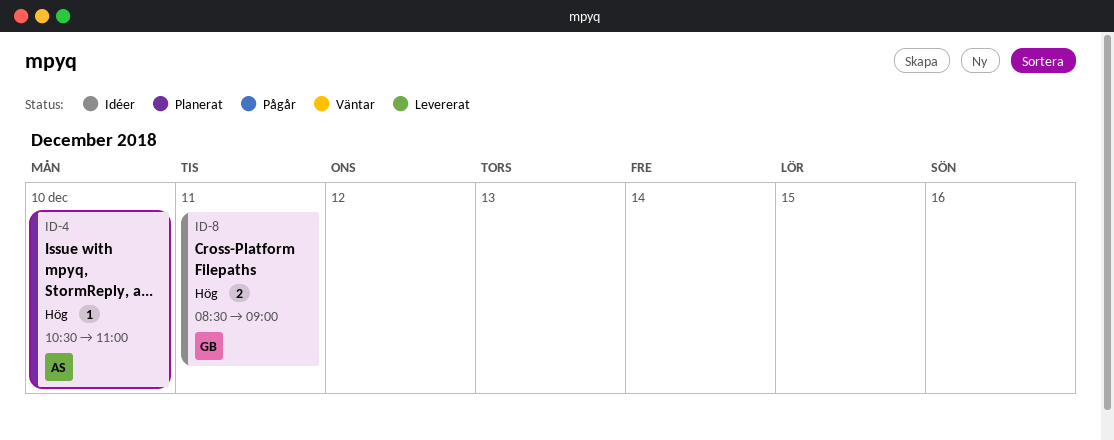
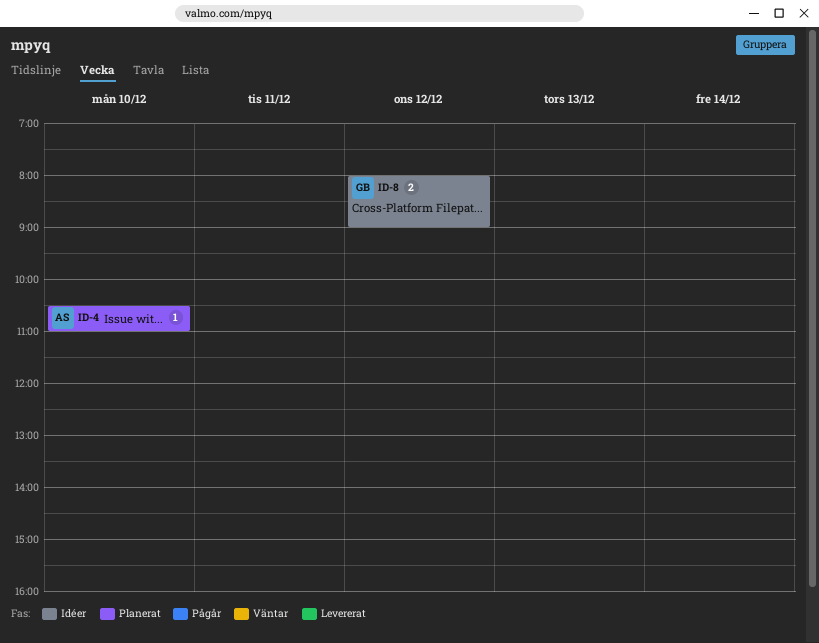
ID-8, day: Dec 11 -> Dec 12
ID-8, begins: 08:30 -> 08:00

